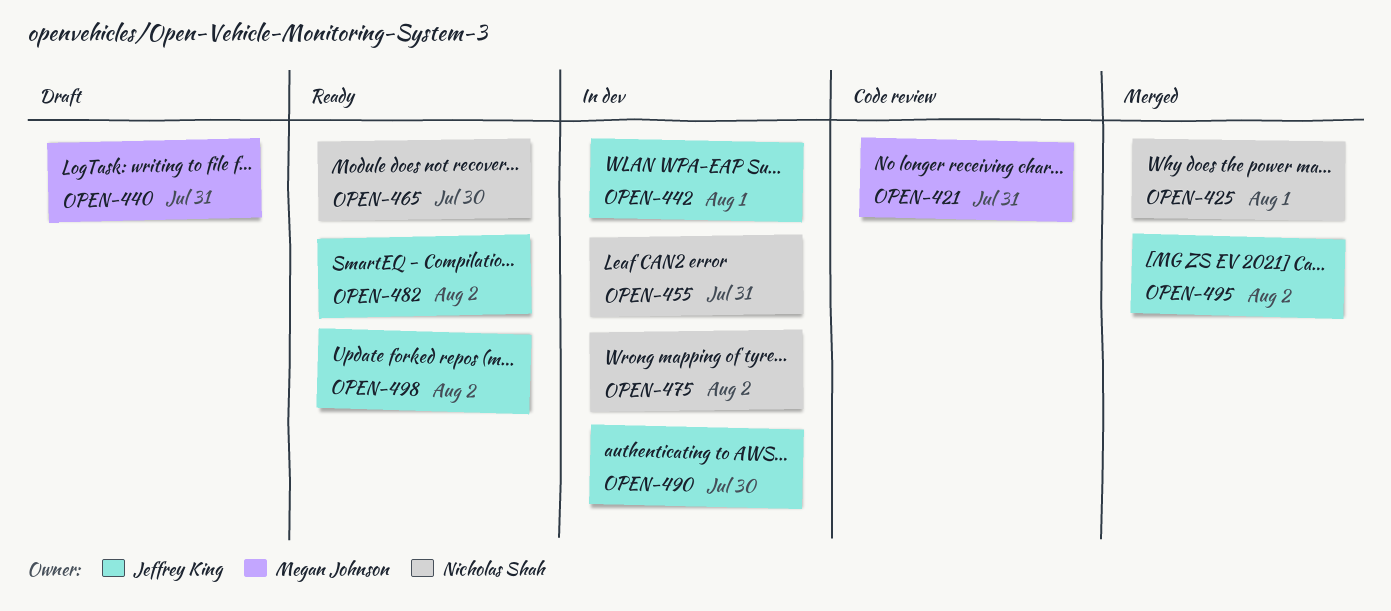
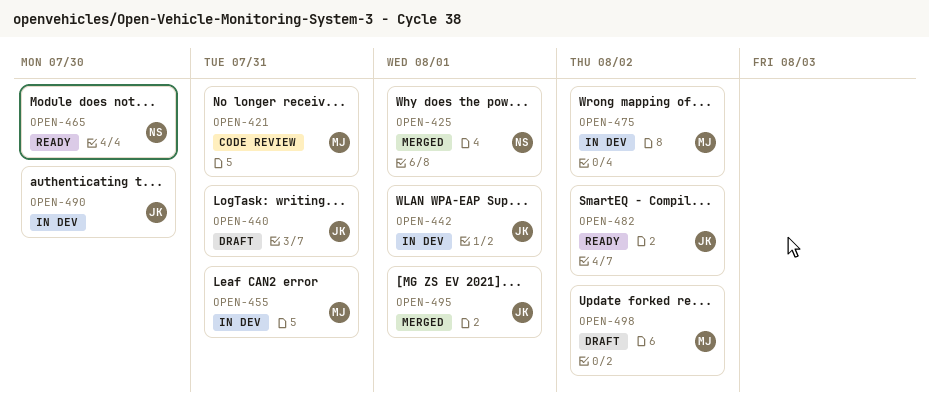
OPEN-440, owner: Megan Johnson -> Jeffrey King
OPEN-455, owner: Nicholas Shah -> Megan Johnson
OPEN-475, owner: Nicholas Shah -> Megan Johnson
OPEN-495, due: Aug 2 -> Aug 1
OPEN-498, status: Ready -> Draft
OPEN-498, owner: Jeffrey King -> Megan Johnson

